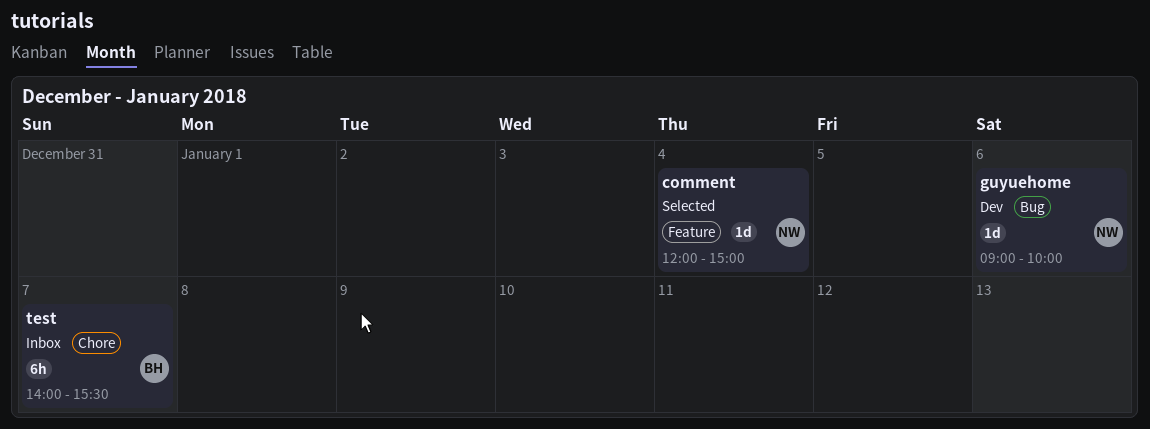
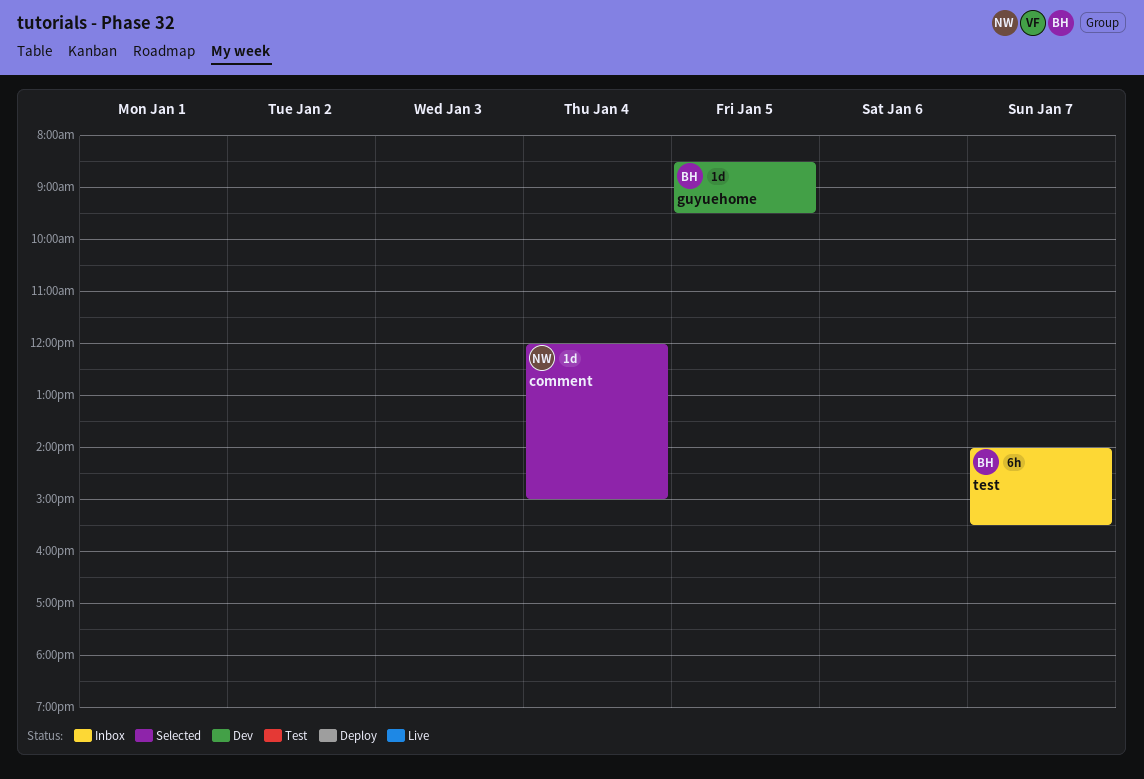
guyuehome, owner: NW -> BH
guyuehome, day: Jan 6 -> Jan 5
guyuehome, begins: 09:00 -> 08:30
guyuehome, ends: 10:00 -> 09:30

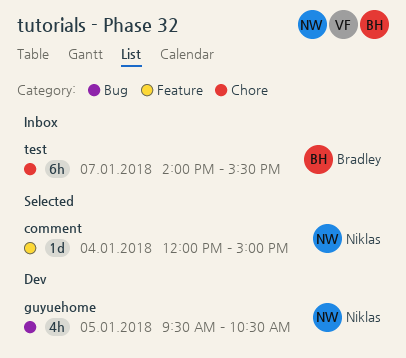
guyuehome, owner: Bradley -> Niklas
guyuehome, estimate: 1d -> 4h
guyuehome, begins: 08:30 -> 09:30
guyuehome, ends: 09:30 -> 10:30

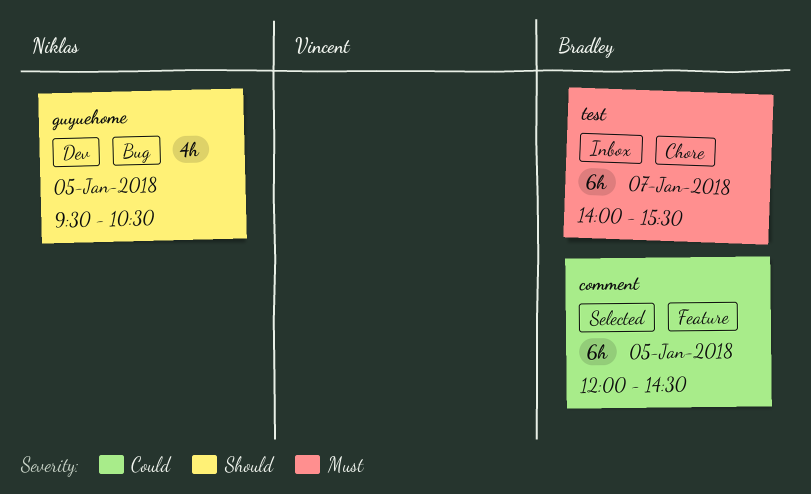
comment, owner: Niklas -> Bradley
comment, estimate: 1d -> 6h
comment, day: Jan 4 -> Jan 5
comment, ends: 15:00 -> 14:30

